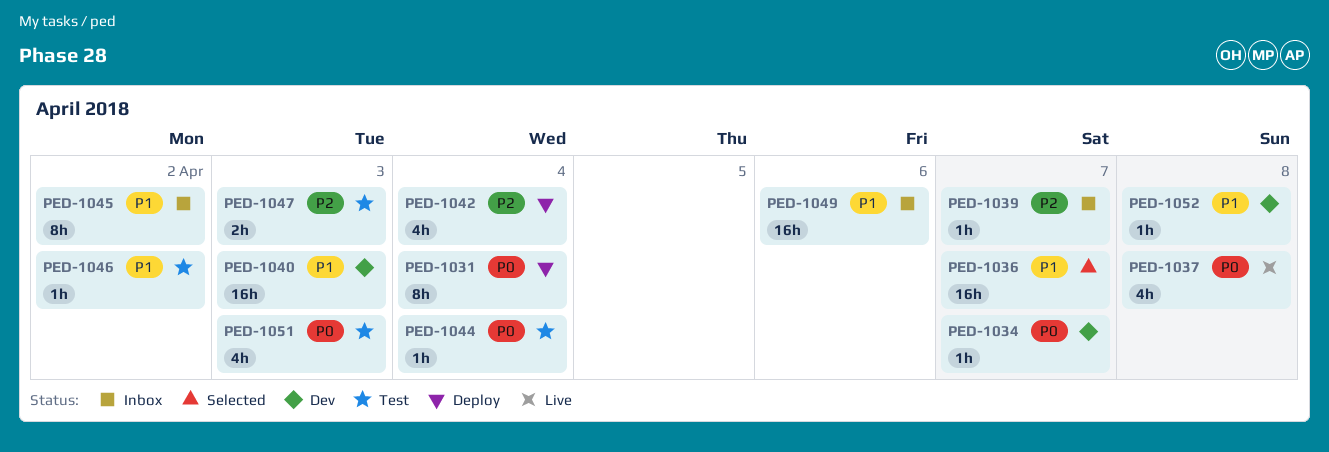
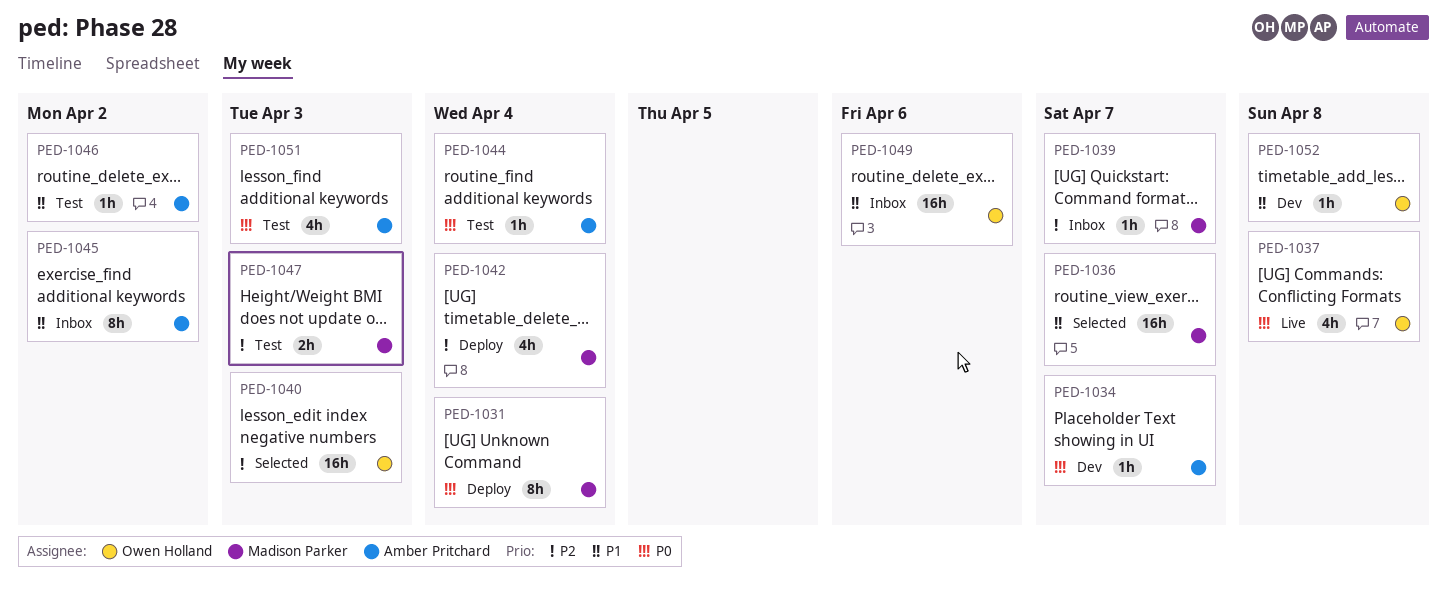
PED-1040, status: Dev -> Selected
PED-1040, priority: P1 -> P2

